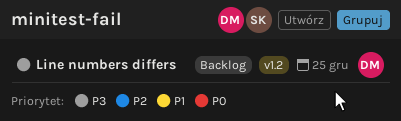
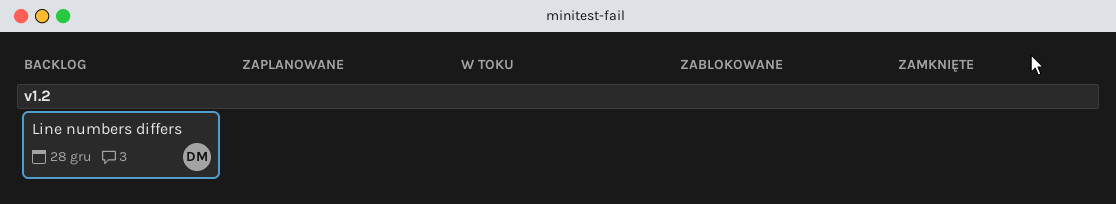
Line numbers differs, due: Dec 25 -> Dec 28

